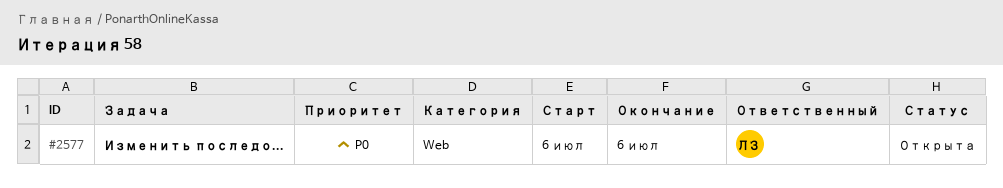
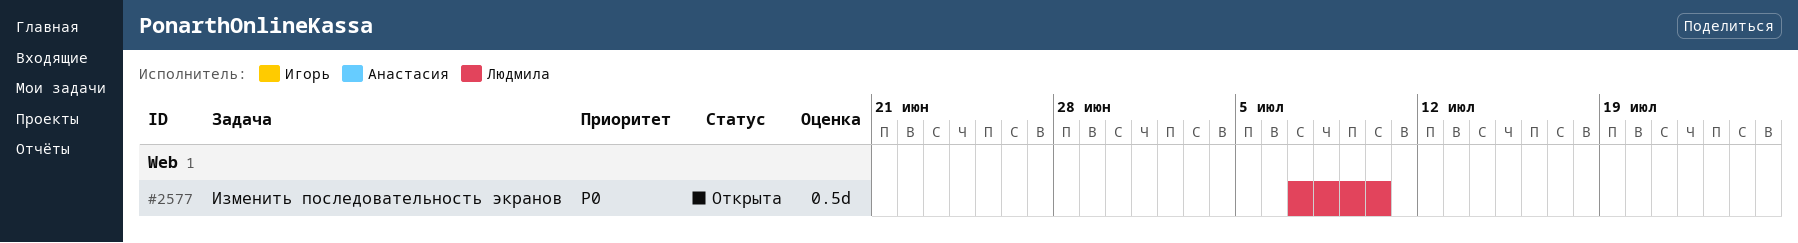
#2577, start: Jul 6 -> Jul 7
#2577, due: Jul 6 -> Jul 10

